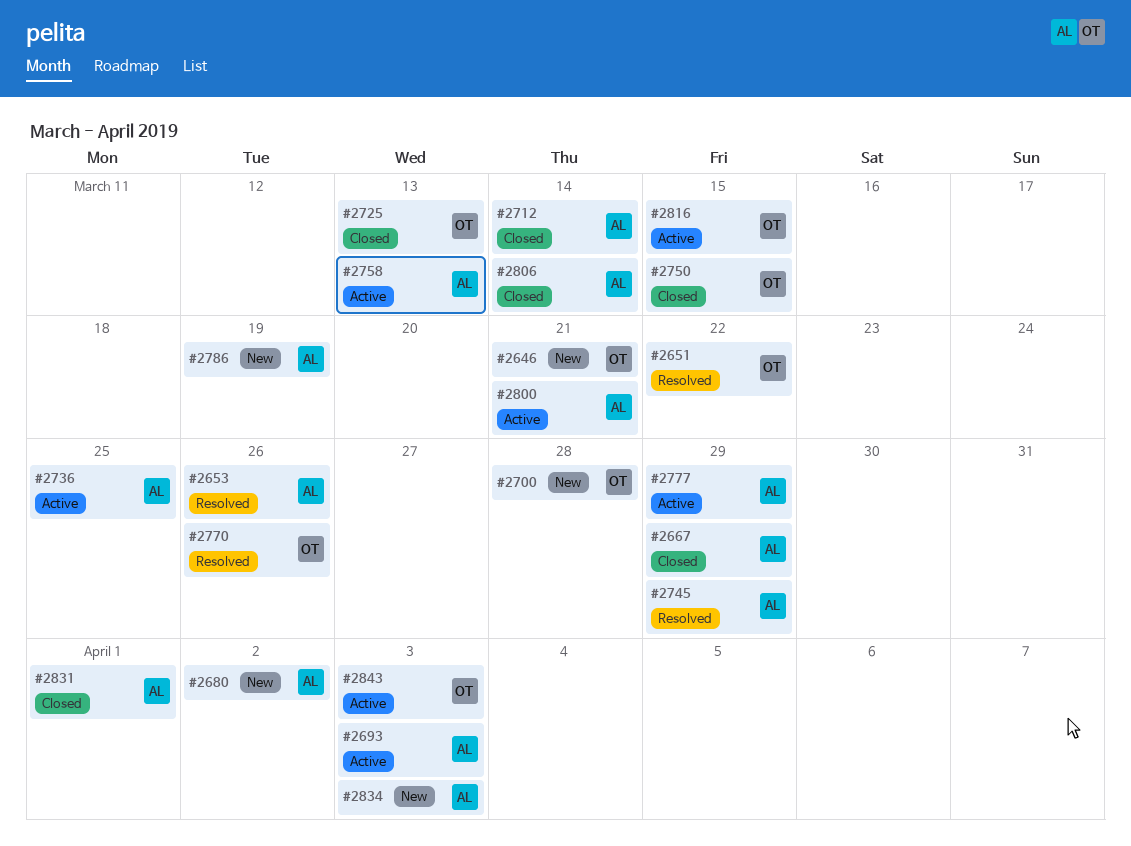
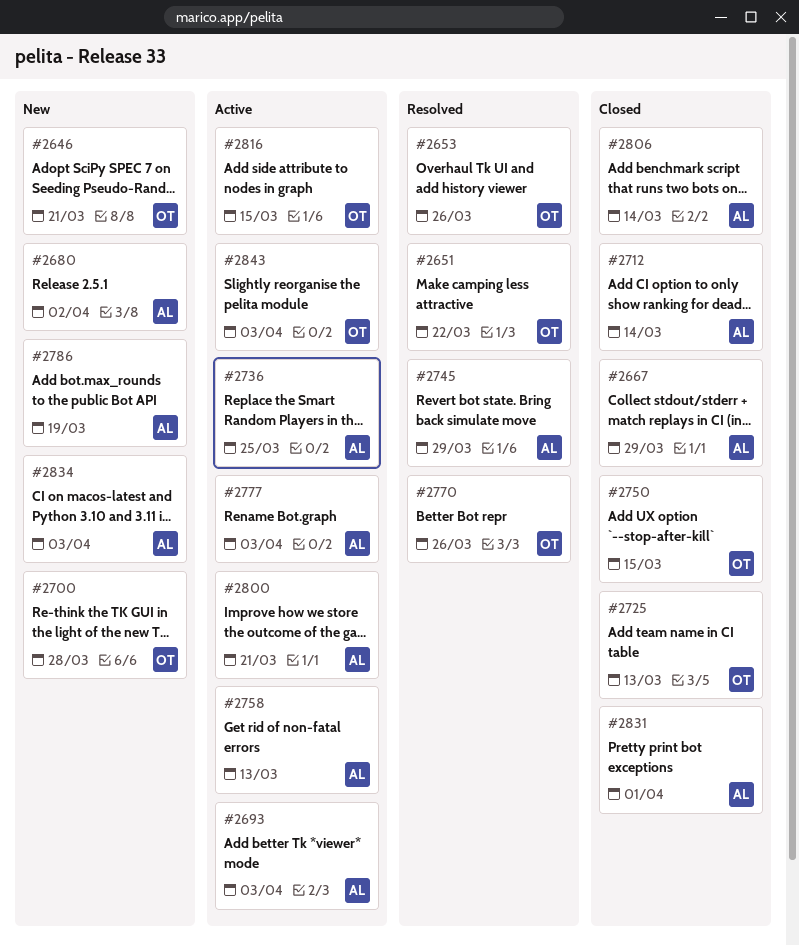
#2653, owner: AL -> OT
#2777, due: Mar 29 -> Apr 3

